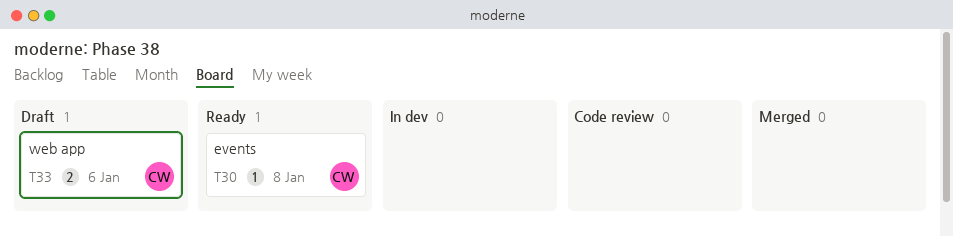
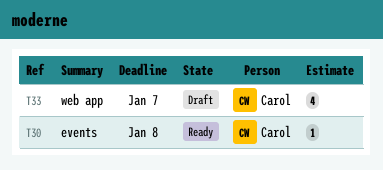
T33, estimate: 2 -> 4
T33, due: Jan 6 -> Jan 7

